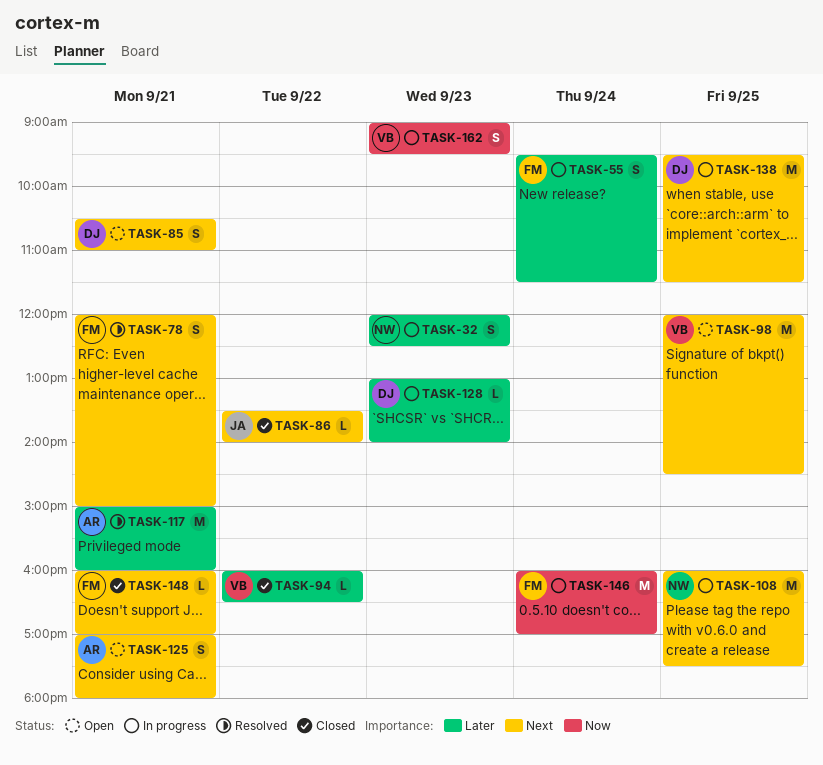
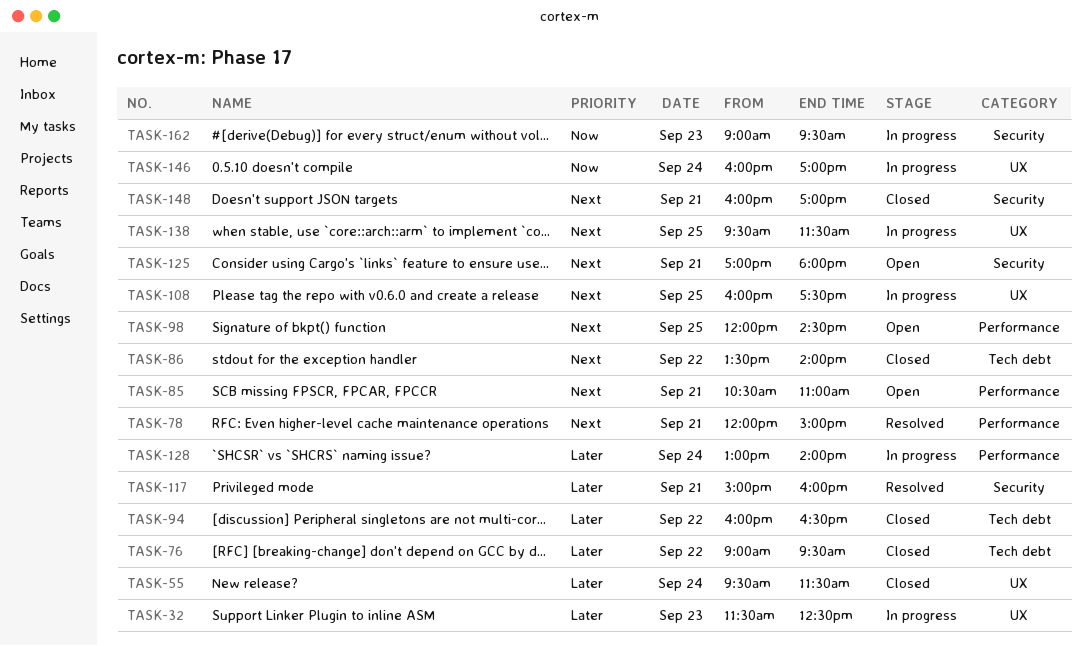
TASK-32, begins: 12:00 -> 11:30
TASK-55, status: In progress -> Closed
TASK-76: none -> present
TASK-128, day: Sep 23 -> Sep 24

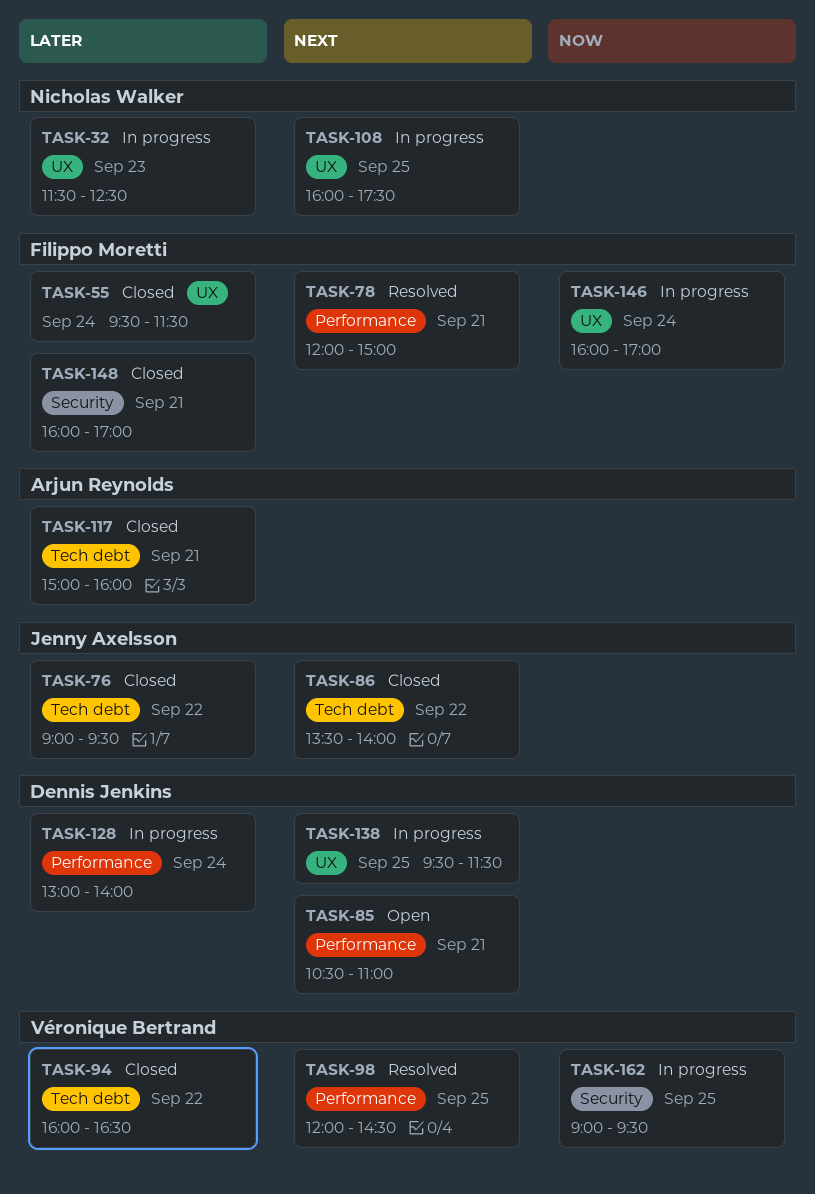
TASK-98, status: Open -> Resolved
TASK-117, status: Resolved -> Closed
TASK-117, label: Security -> Tech debt
TASK-125: present -> none
TASK-148, priority: Next -> Later
TASK-162, day: Sep 23 -> Sep 25

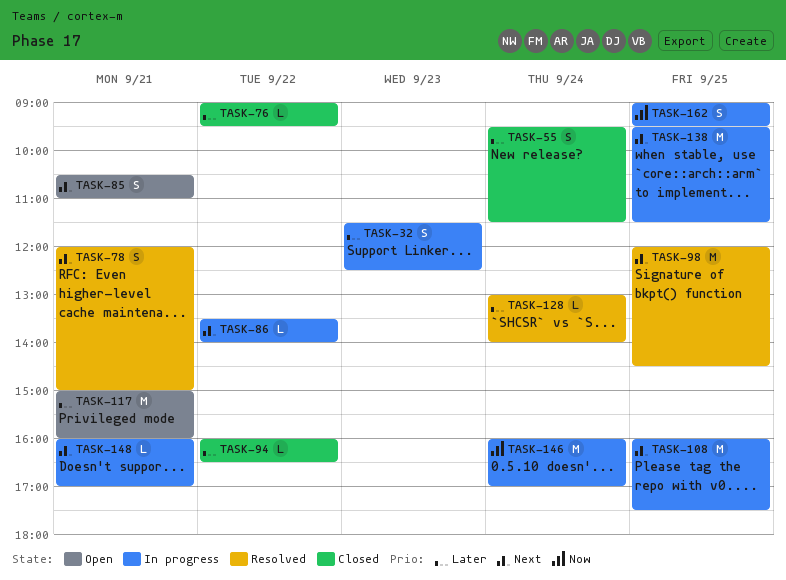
TASK-86, status: Closed -> In progress
TASK-117, status: Closed -> Open
TASK-128, status: In progress -> Resolved
TASK-148, status: Closed -> In progress
TASK-148, priority: Later -> Next

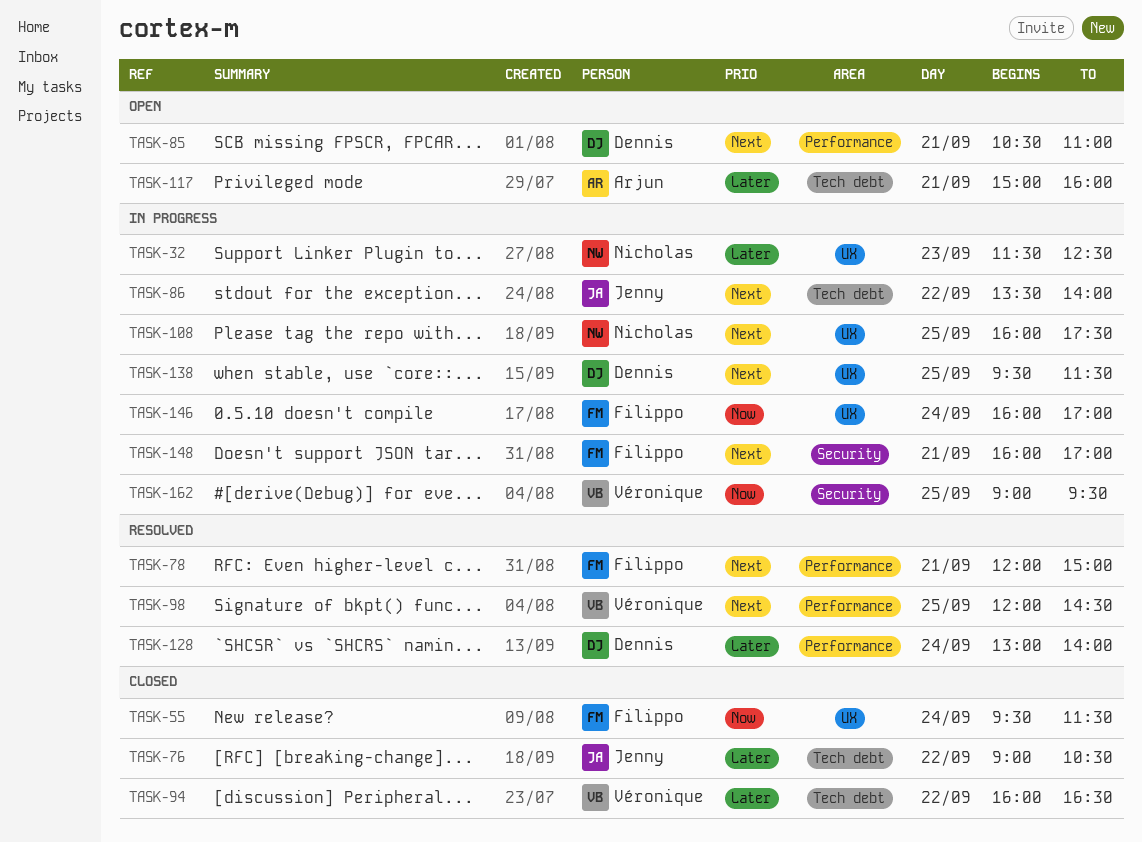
TASK-55, priority: Later -> Now
TASK-76, ends: 09:30 -> 10:30

